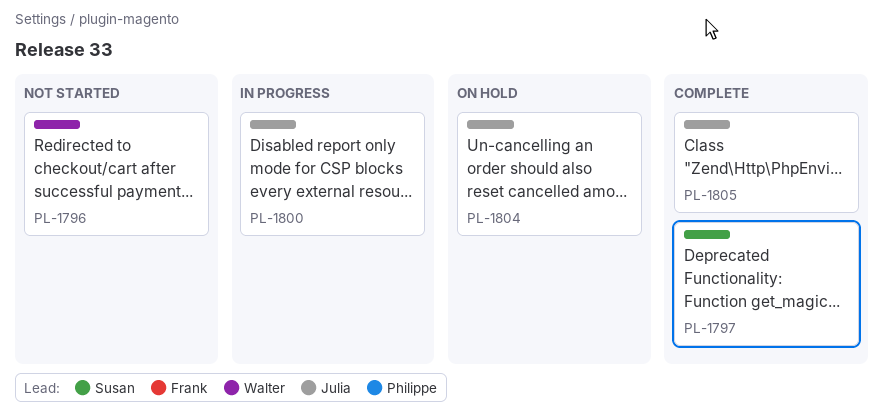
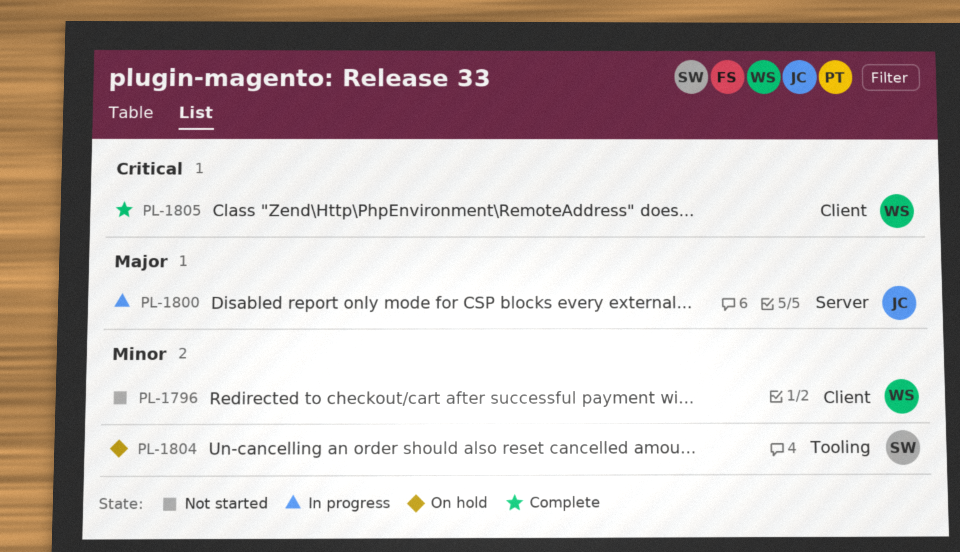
PL-1797: present -> none
PL-1804, owner: Julia -> Susan
PL-1805, owner: Julia -> Walter

